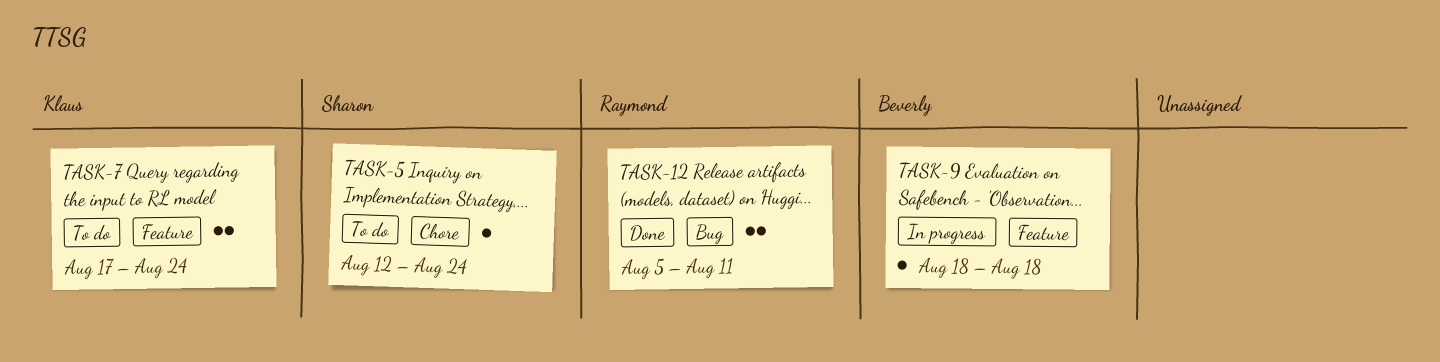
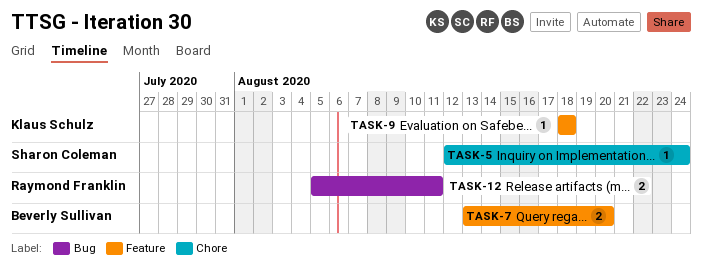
TASK-7, owner: Klaus Schulz -> Beverly Sullivan
TASK-7, start: Aug 17 -> Aug 13
TASK-7, due: Aug 24 -> Aug 20
TASK-9, owner: Beverly Sullivan -> Klaus Schulz

